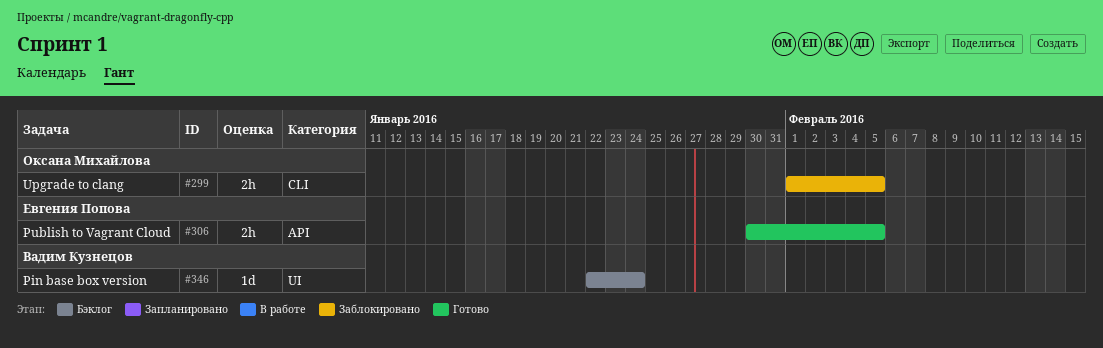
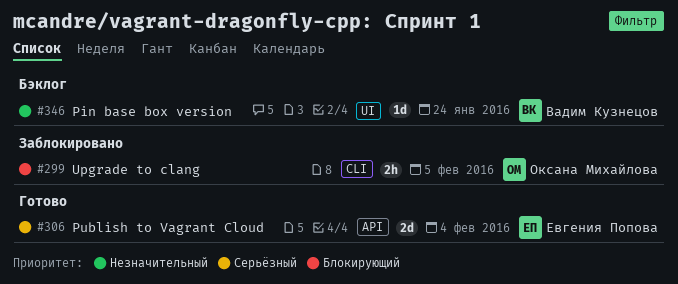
#306, estimate: 2h -> 2d
#306, due: Feb 5 -> Feb 4

